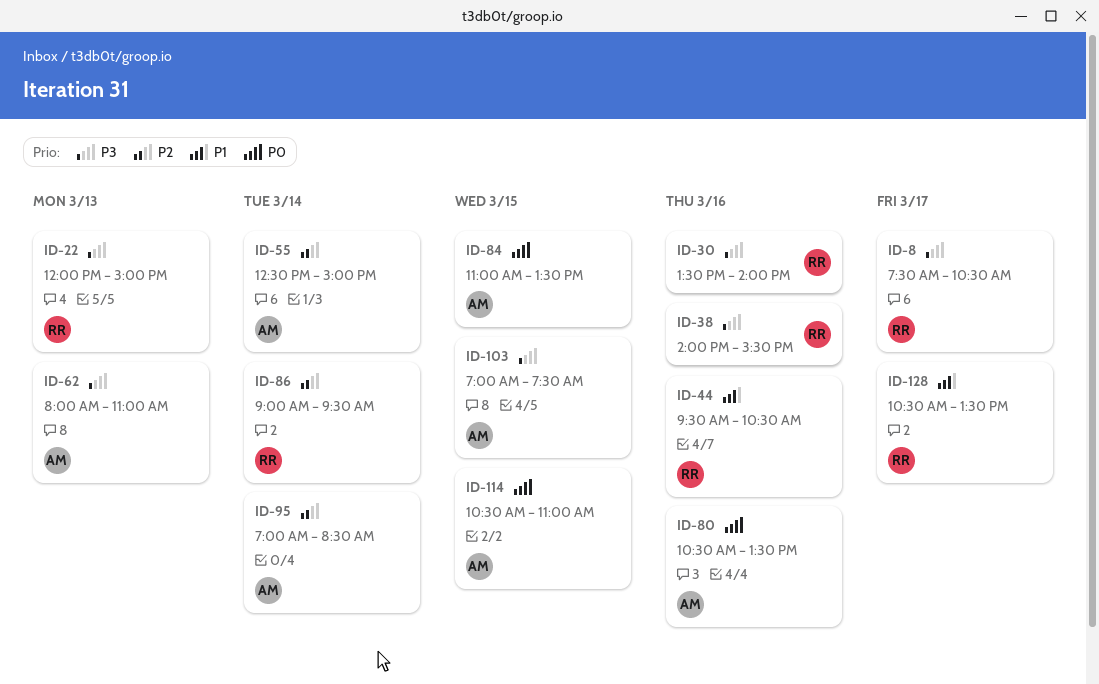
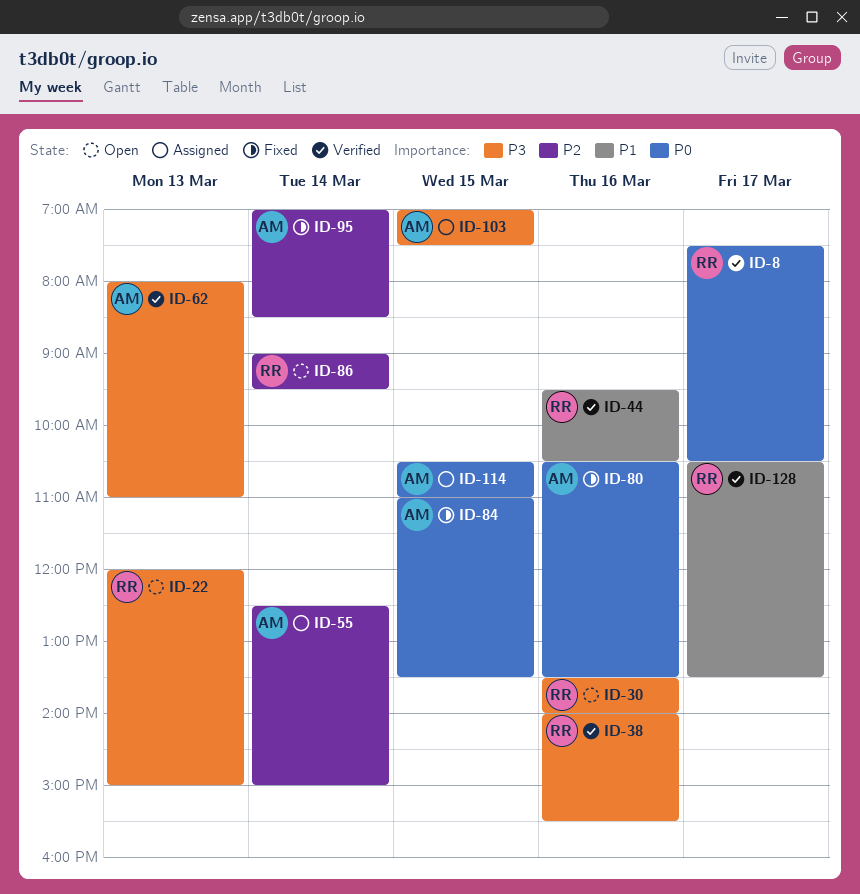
ID-8, priority: P3 -> P0

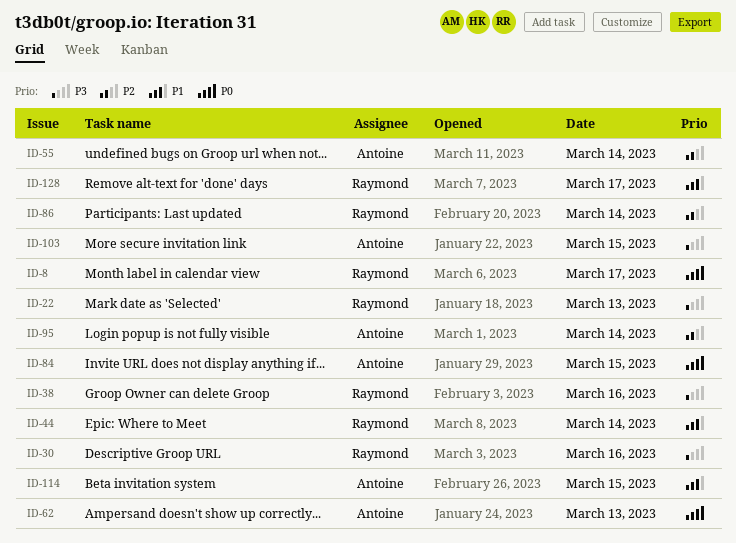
ID-44, day: Mar 16 -> Mar 14
ID-62, priority: P3 -> P0
ID-80: present -> none
ID-114, priority: P0 -> P1

